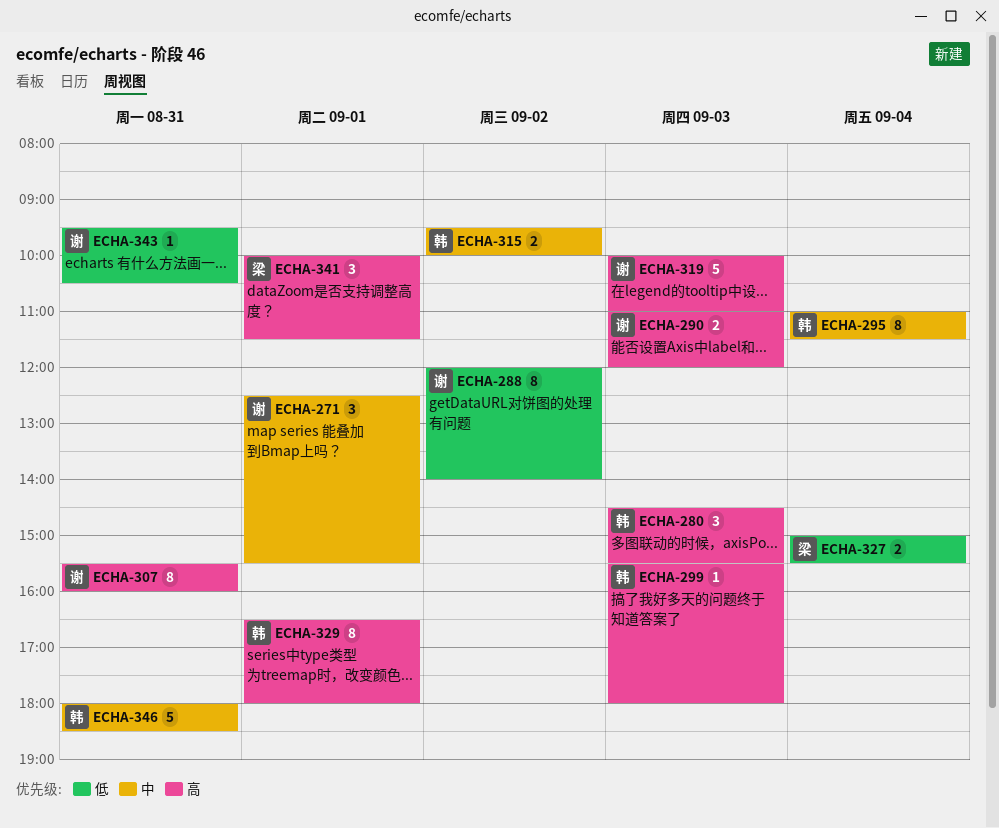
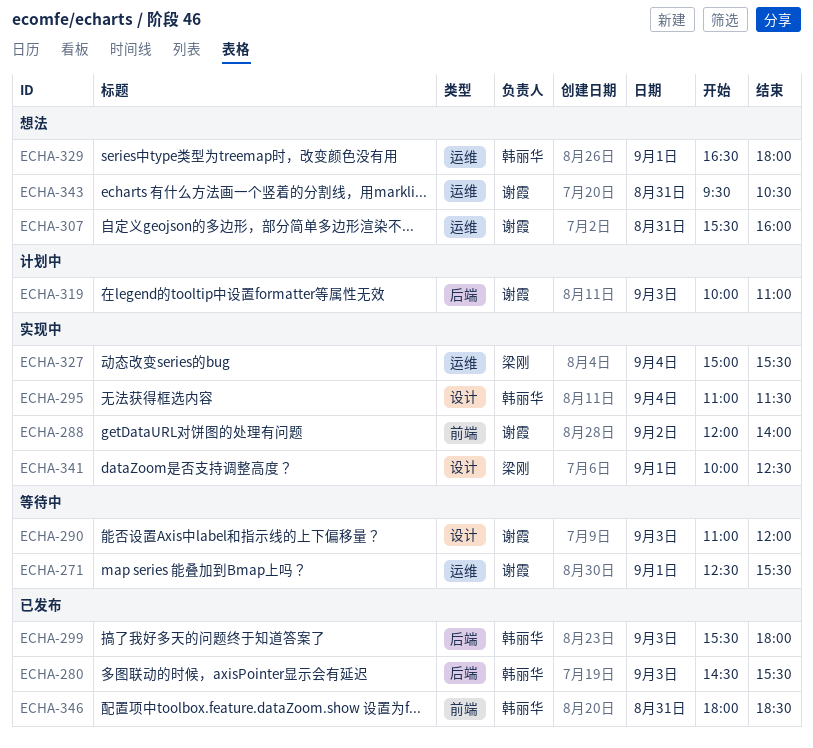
ECHA-315: present -> none
ECHA-341, ends: 11:30 -> 12:30

